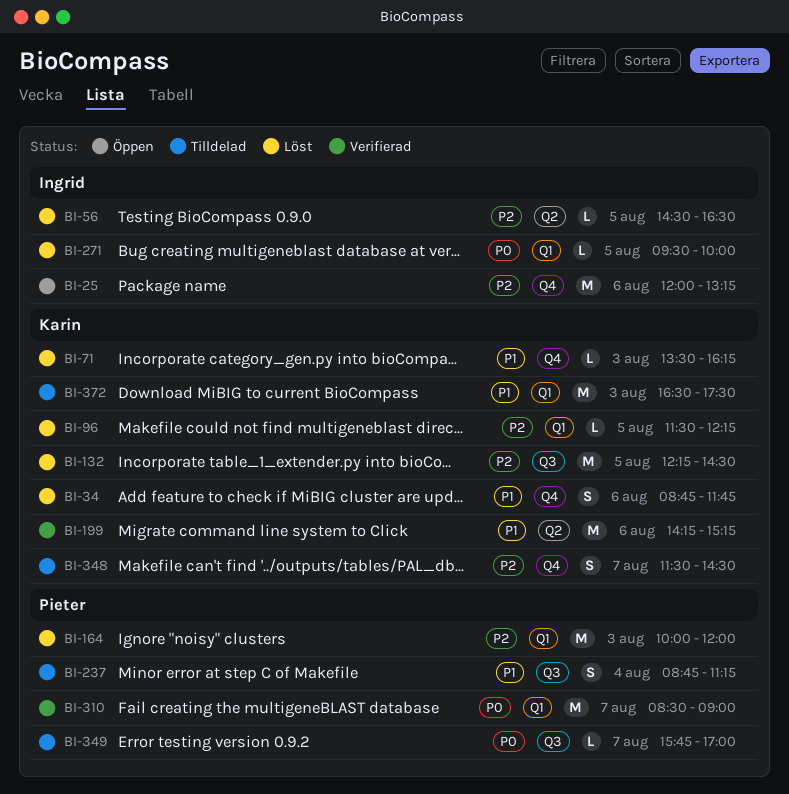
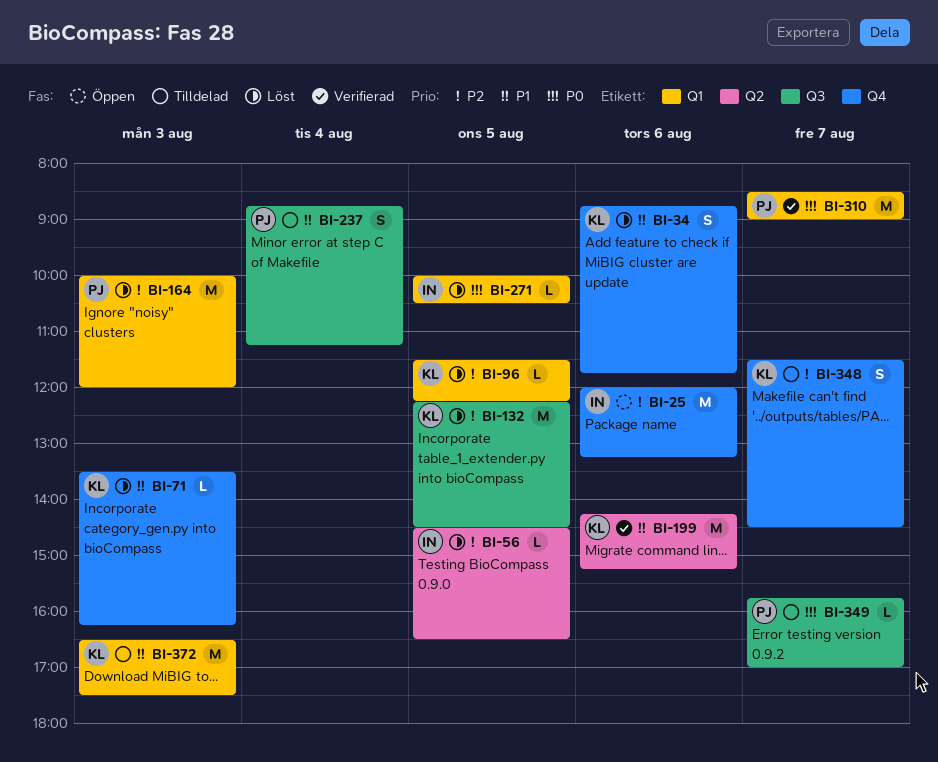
BI-271, begins: 09:30 -> 10:00
BI-271, ends: 10:00 -> 10:30

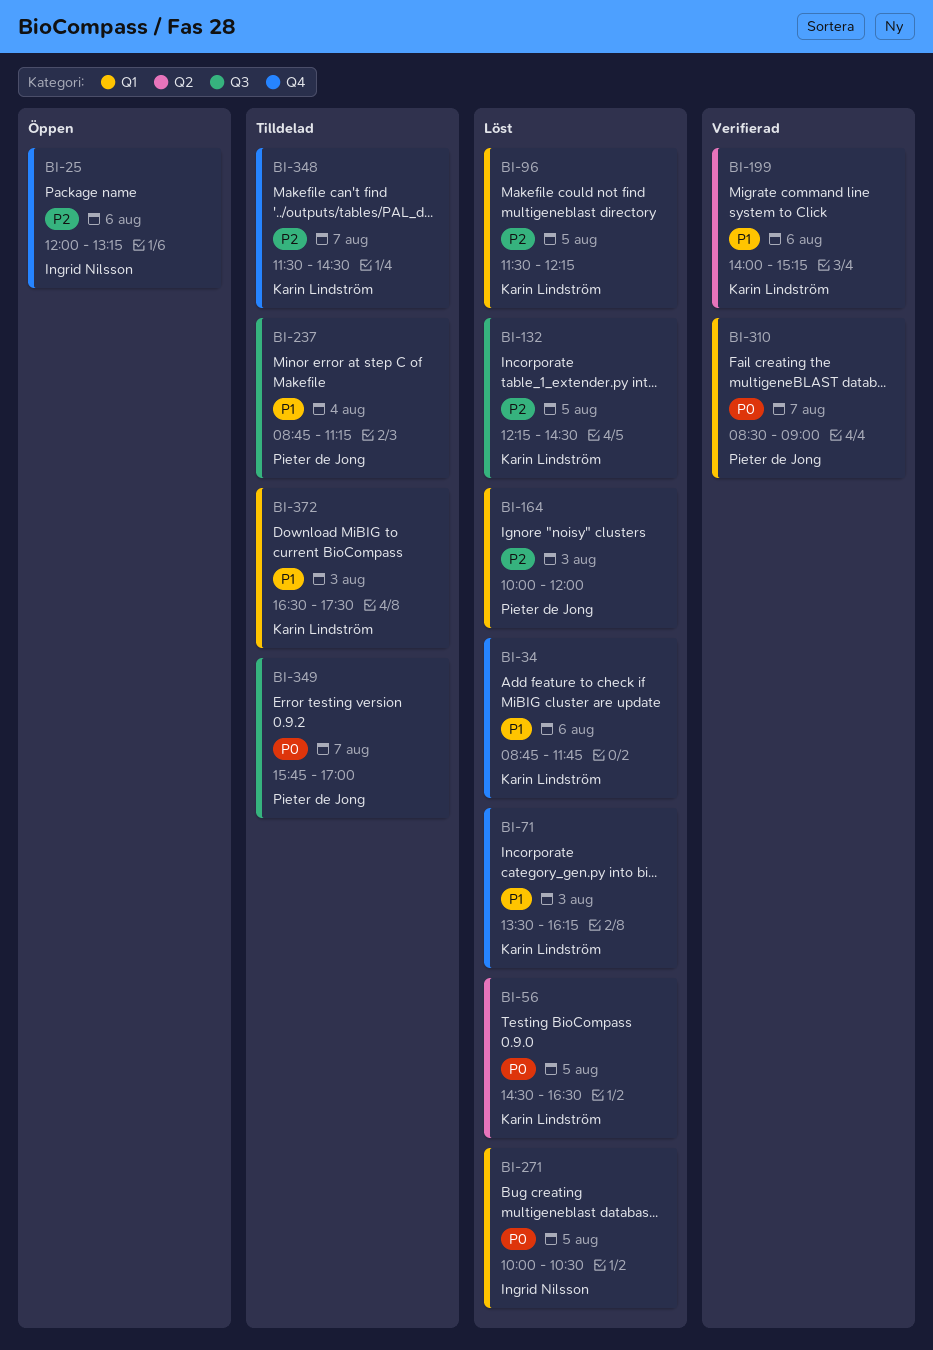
BI-56, owner: Ingrid Nilsson -> Karin Lindström
BI-56, priority: P2 -> P0
BI-199, begins: 14:15 -> 14:00

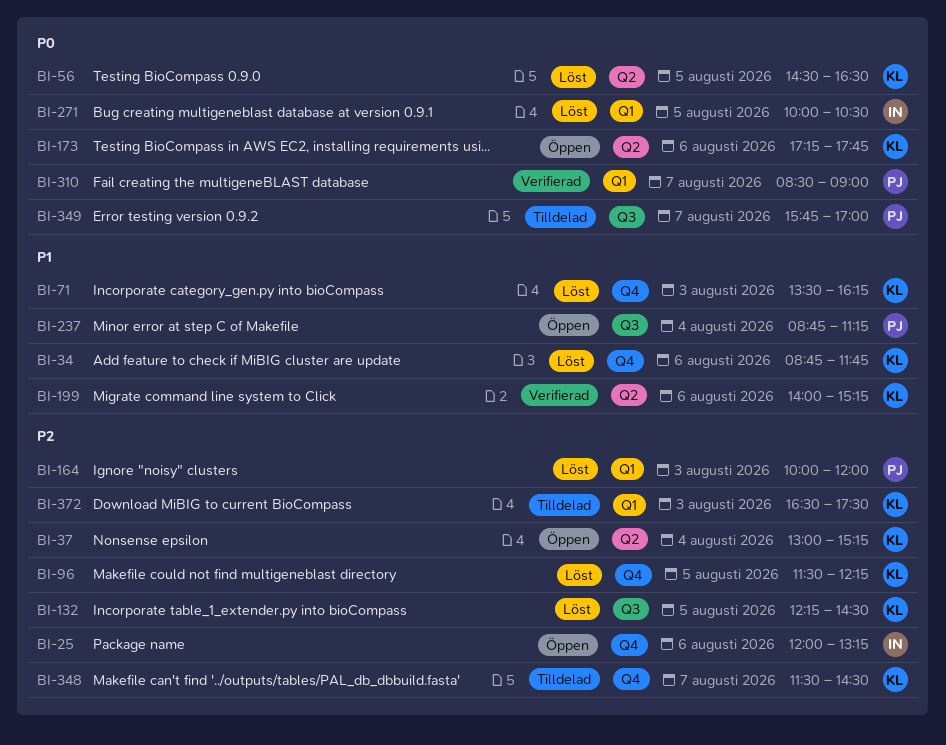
BI-37: none -> present
BI-96, label: Q1 -> Q4
BI-173: none -> present
BI-237, status: Tilldelad -> Öppen
BI-372, priority: P1 -> P2

